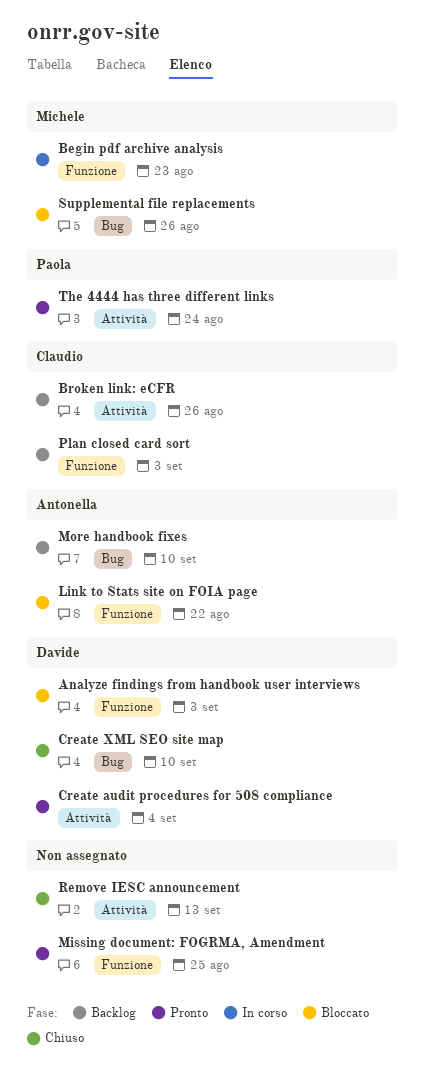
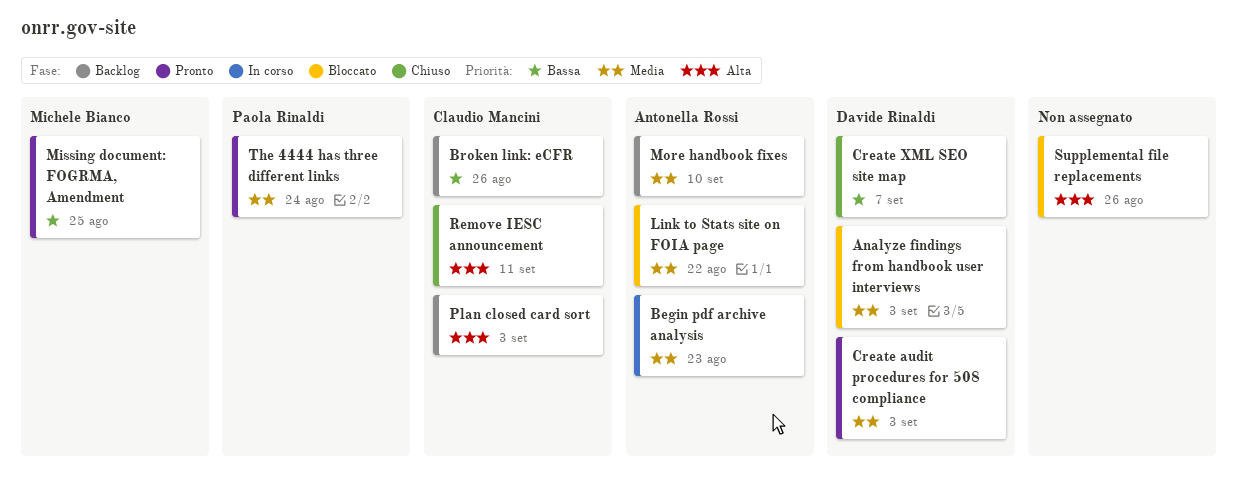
Begin pdf archive analysis, owner: Michele Bianco -> Antonella Rossi
Create audit procedures for 508 compliance, due: Sep 4 -> Sep 3
Create XML SEO site map, due: Sep 10 -> Sep 7
Missing document: FOGRMA, Amendment, owner: none -> Michele Bianco
Remove IESC announcement, owner: none -> Claudio Mancini
Remove IESC announcement, due: Sep 13 -> Sep 11
Supplemental file replacements, owner: Michele Bianco -> none

